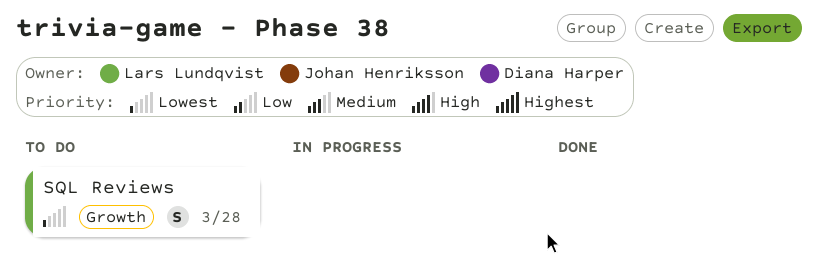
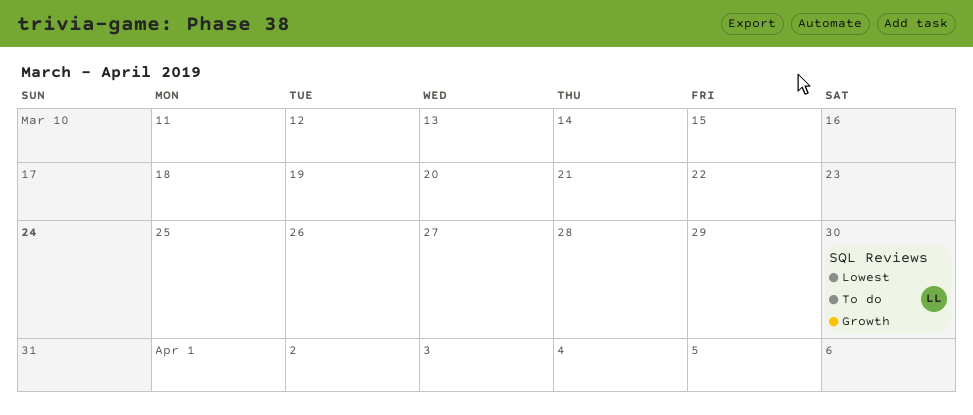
SQL Reviews, due: Mar 28 -> Mar 30

